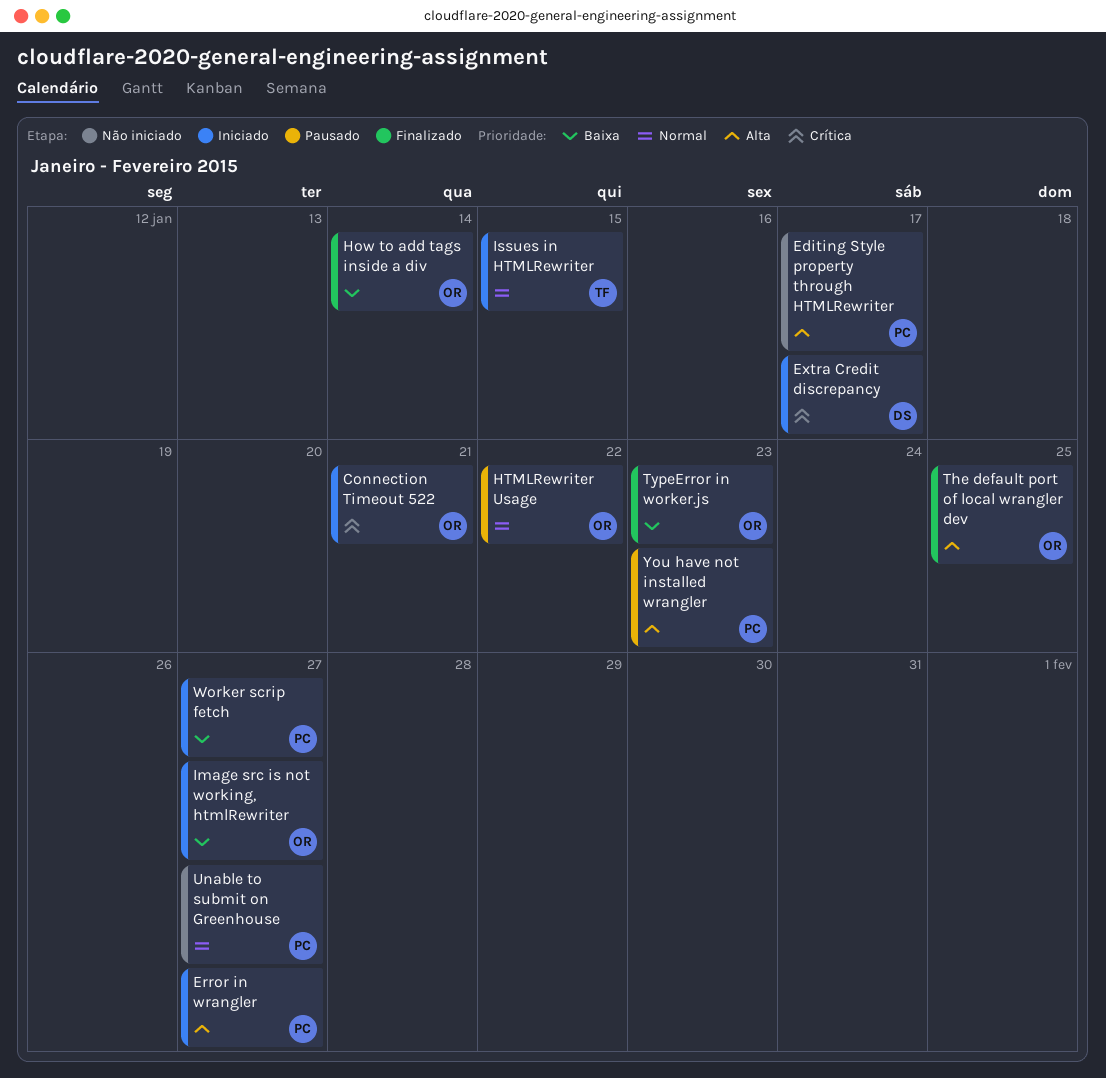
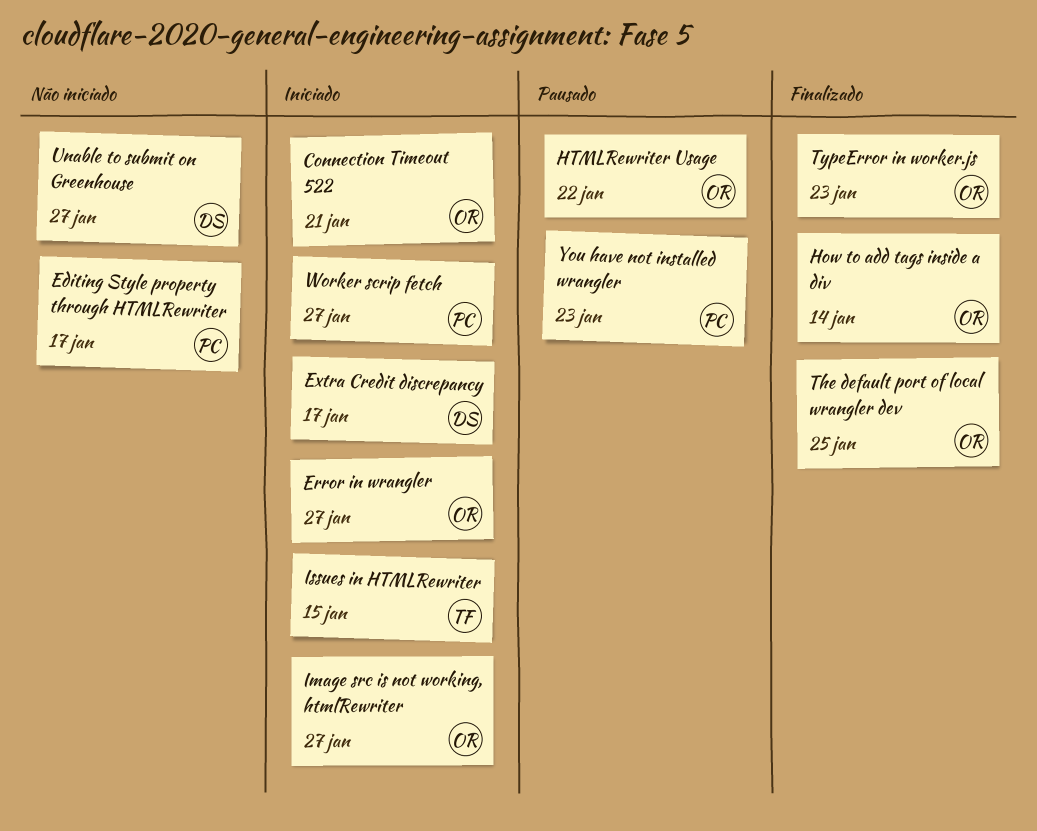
Error in wrangler, owner: PC -> OR
Unable to submit on Greenhouse, owner: PC -> DS

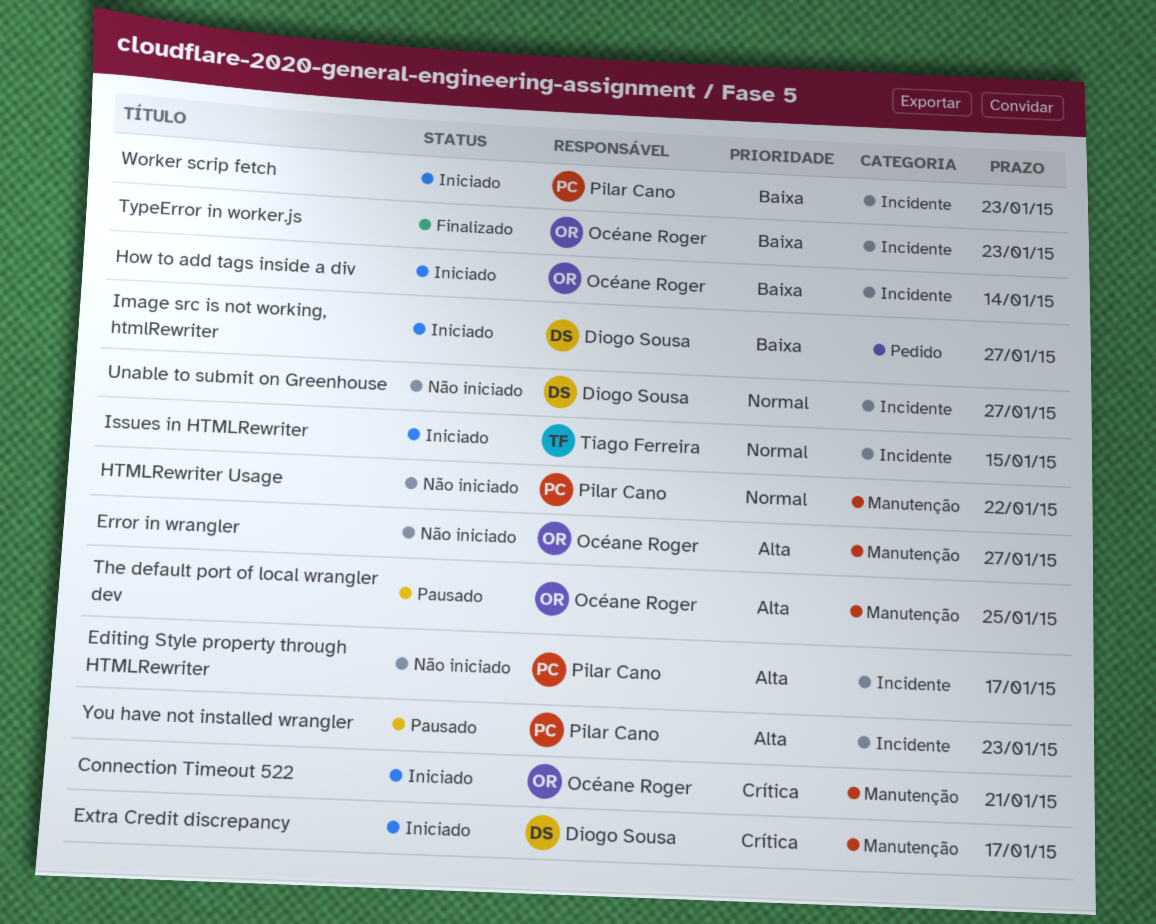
Error in wrangler, status: Iniciado -> Não iniciado
How to add tags inside a div, status: Finalizado -> Iniciado
HTMLRewriter Usage, status: Pausado -> Não iniciado
HTMLRewriter Usage, owner: Océane Roger -> Pilar Cano
Image src is not working, htmlRewriter, owner: Océane Roger -> Diogo Sousa
The default port of local wrangler dev, status: Finalizado -> Pausado
Worker scrip fetch, due: Jan 27 -> Jan 23

